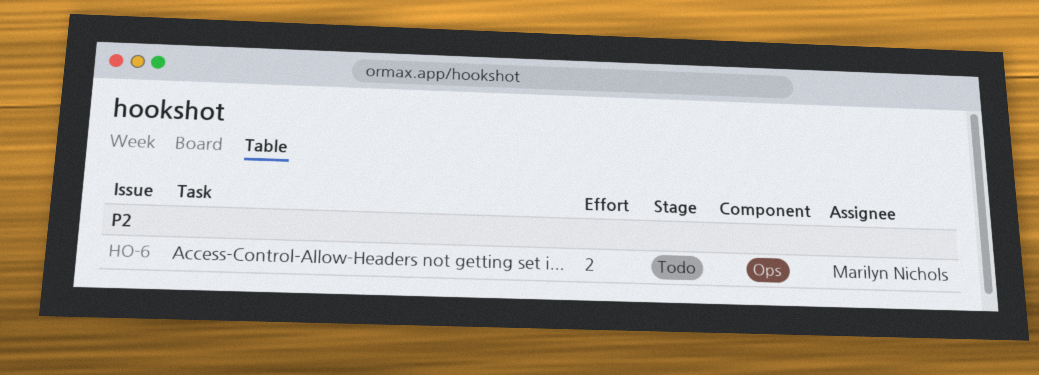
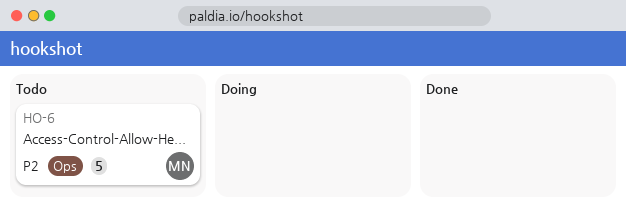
HO-6, estimate: 2 -> 5

